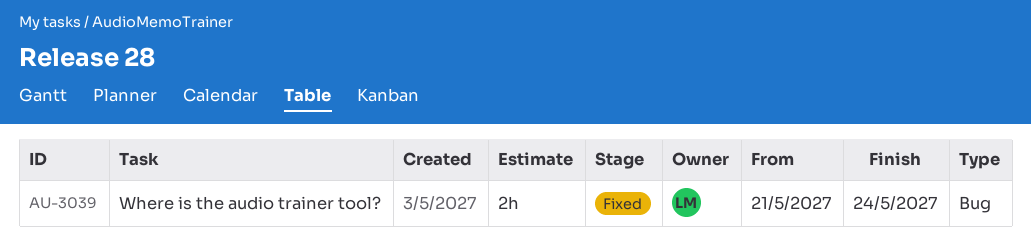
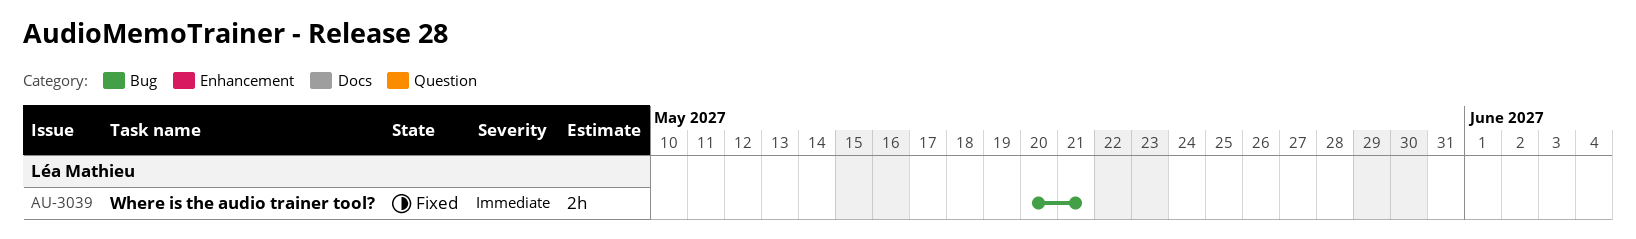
AU-3039, start: May 21 -> May 20
AU-3039, due: May 24 -> May 21

